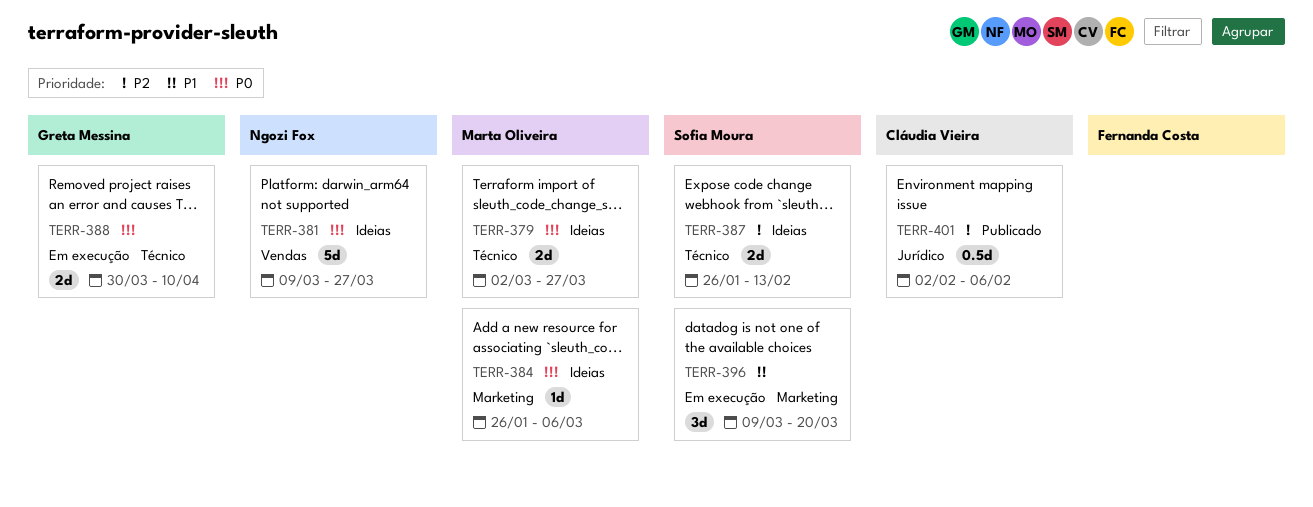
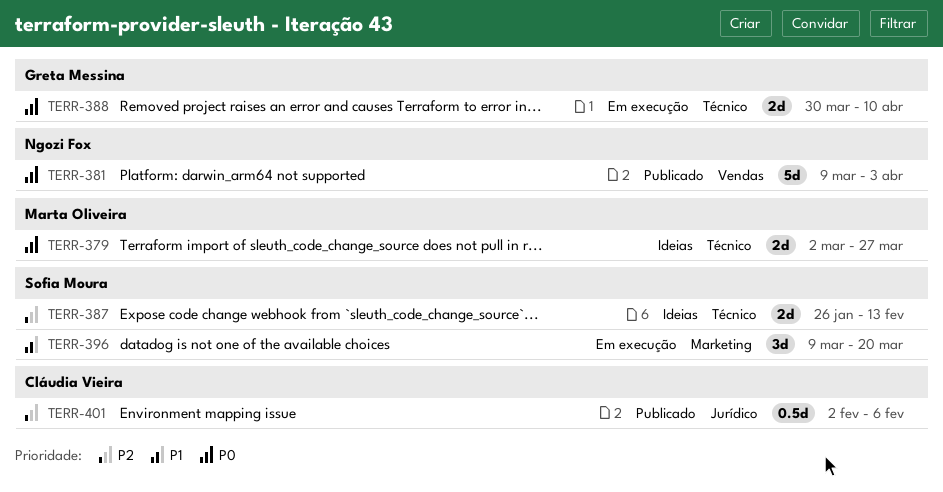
TERR-381, status: Ideias -> Publicado
TERR-381, due: Mar 27 -> Apr 3
TERR-384: present -> none

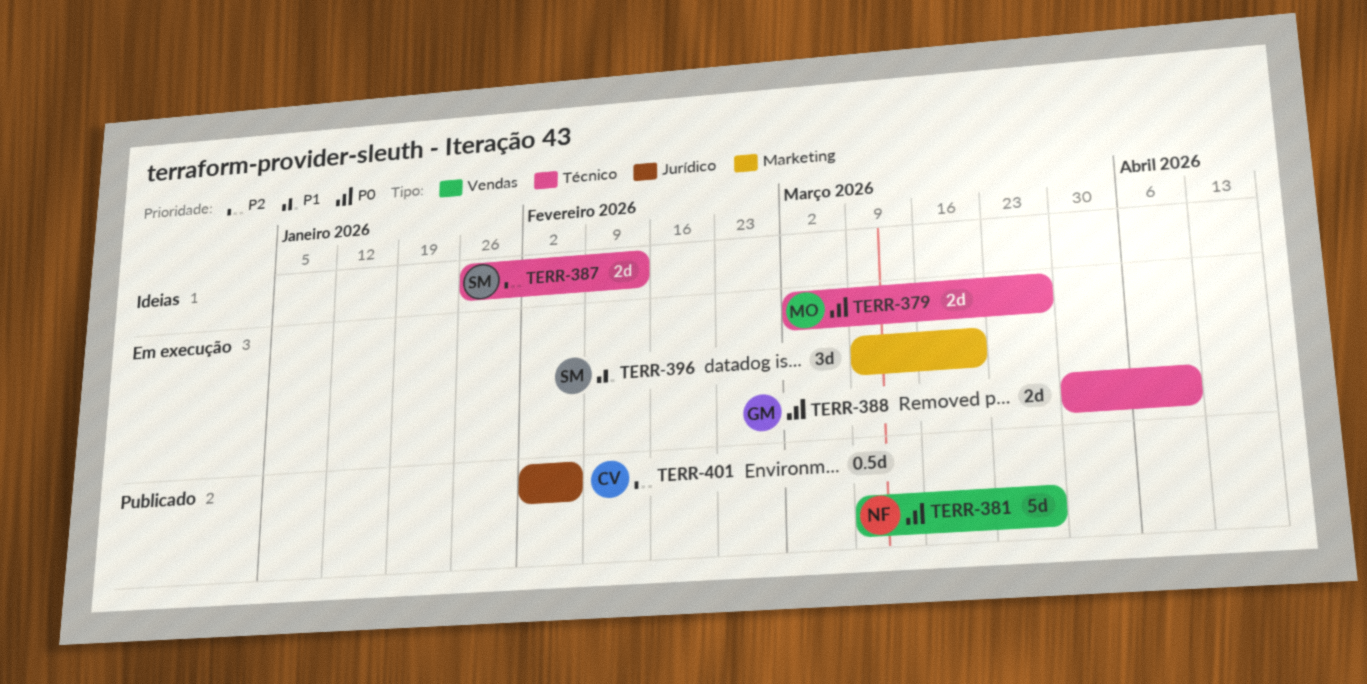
TERR-379, status: Ideias -> Em execução
TERR-381, due: Apr 3 -> Mar 27

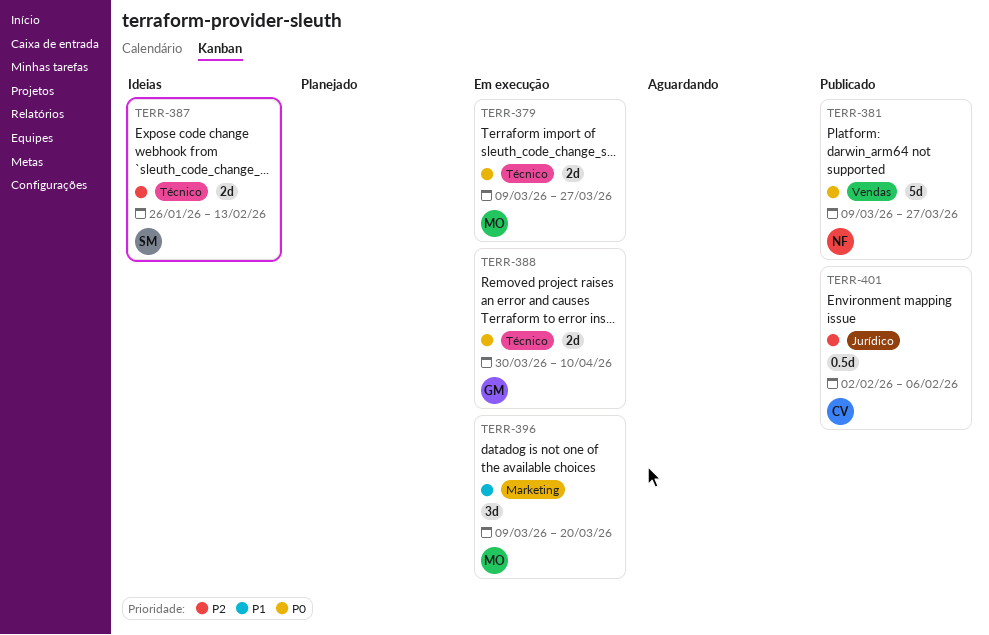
TERR-379, start: Mar 2 -> Mar 9
TERR-396, owner: SM -> MO

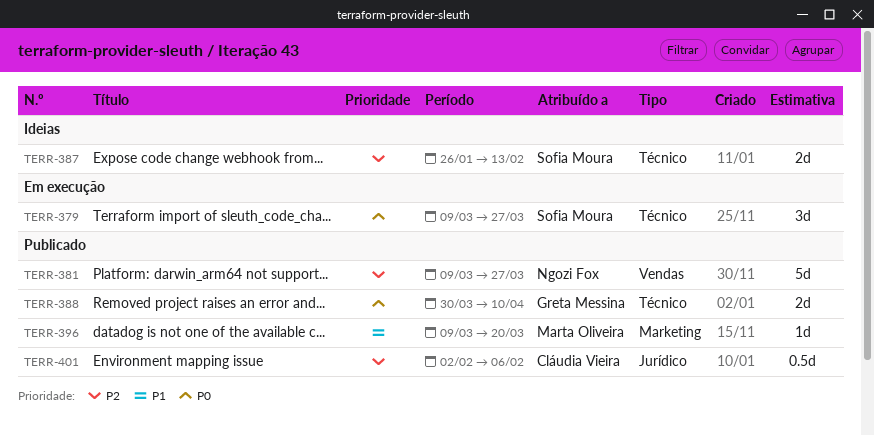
TERR-379, owner: Marta Oliveira -> Sofia Moura
TERR-379, estimate: 2d -> 3d
TERR-381, priority: P0 -> P2
TERR-388, status: Em execução -> Publicado
TERR-396, status: Em execução -> Publicado
TERR-396, estimate: 3d -> 1d

